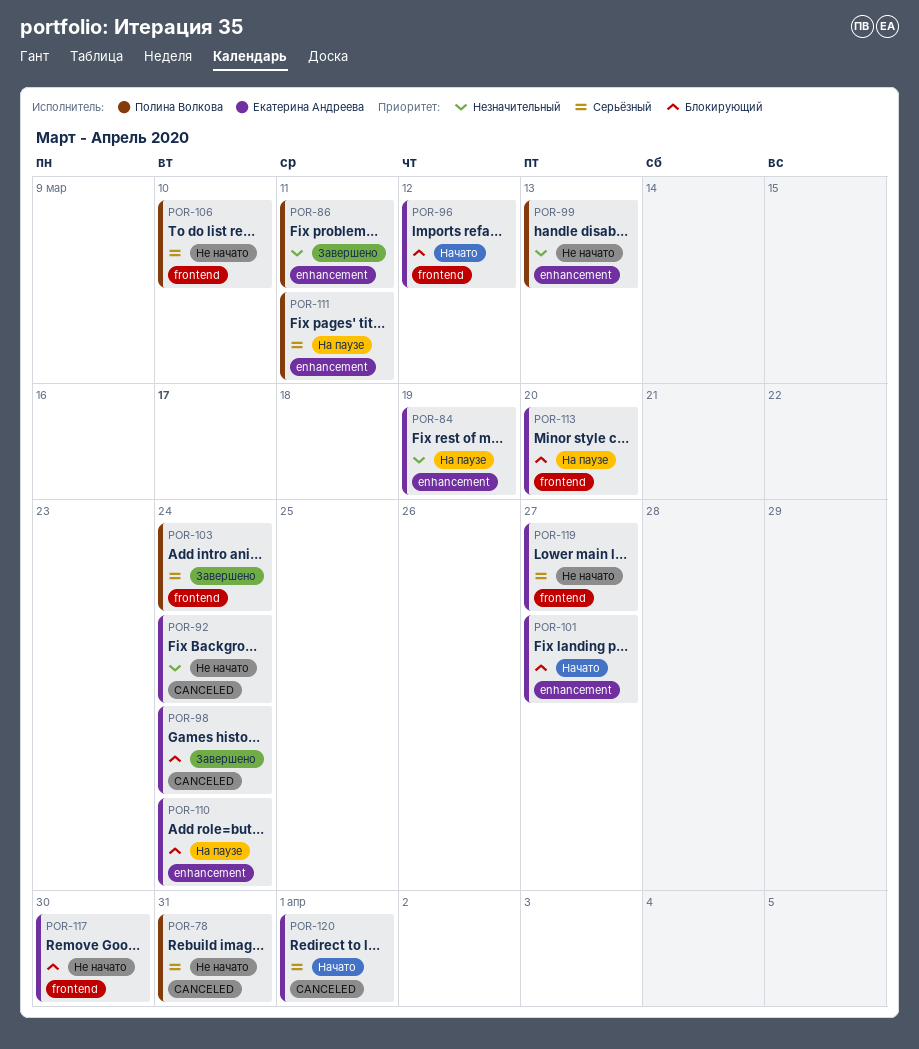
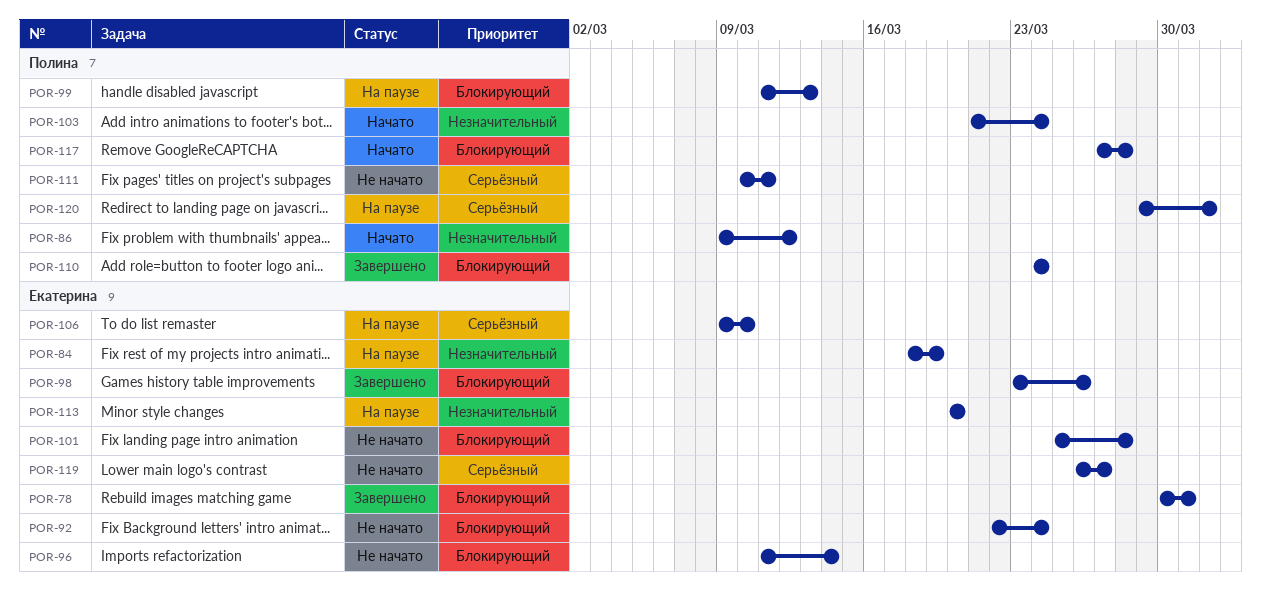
POR-78, status: Не начато -> Завершено
POR-78, owner: Полина Волкова -> Екатерина Андреева
POR-78, priority: Серьёзный -> Блокирующий
POR-86, status: Завершено -> Начато
POR-86, due: Mar 11 -> Mar 12
POR-92, priority: Незначительный -> Блокирующий
POR-96, status: Начато -> Не начато
POR-96, due: Mar 12 -> Mar 14
POR-98, due: Mar 24 -> Mar 26
POR-99, status: Не начато -> На паузе
POR-99, priority: Незначительный -> Блокирующий
POR-101, status: Начато -> Не начато
POR-101, due: Mar 27 -> Mar 28
POR-103, status: Завершено -> Начато
POR-103, priority: Серьёзный -> Незначительный
POR-106, status: Не начато -> На паузе
POR-106, owner: Полина Волкова -> Екатерина Андреева
POR-110, status: На паузе -> Завершено
POR-110, owner: Екатерина Андреева -> Полина Волкова
POR-111, status: На паузе -> Не начато
POR-113, priority: Блокирующий -> Незначительный
POR-117, status: Не начато -> Начато
POR-117, owner: Екатерина Андреева -> Полина Волкова
POR-117, due: Mar 30 -> Mar 28
POR-120, status: Начато -> На паузе
POR-120, owner: Екатерина Андреева -> Полина Волкова

